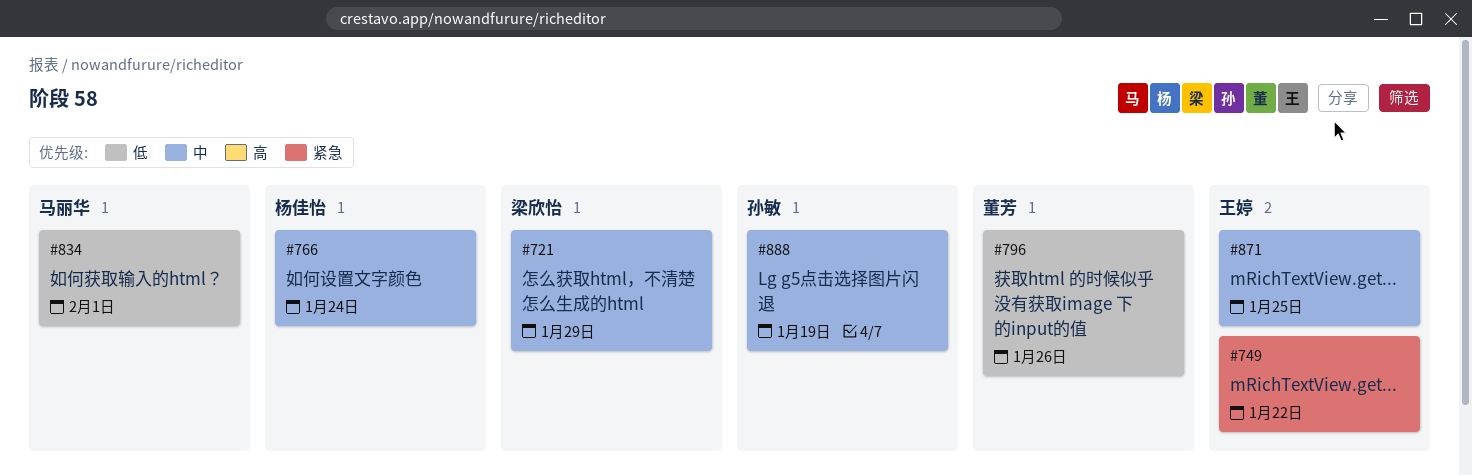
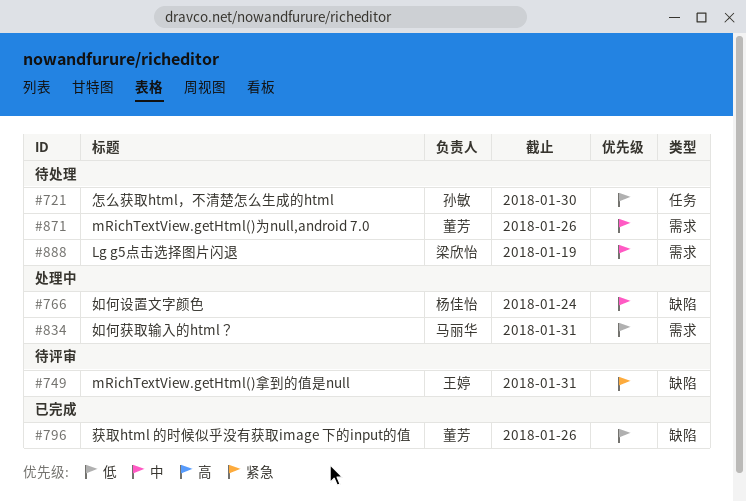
#721, owner: 梁欣怡 -> 孙敏
#721, priority: 中 -> 低
#721, due: Jan 29 -> Jan 30
#749, due: Jan 22 -> Jan 31
#834, due: Feb 1 -> Jan 31
#871, owner: 王婷 -> 董芳
#871, due: Jan 25 -> Jan 26
#888, owner: 孙敏 -> 梁欣怡

